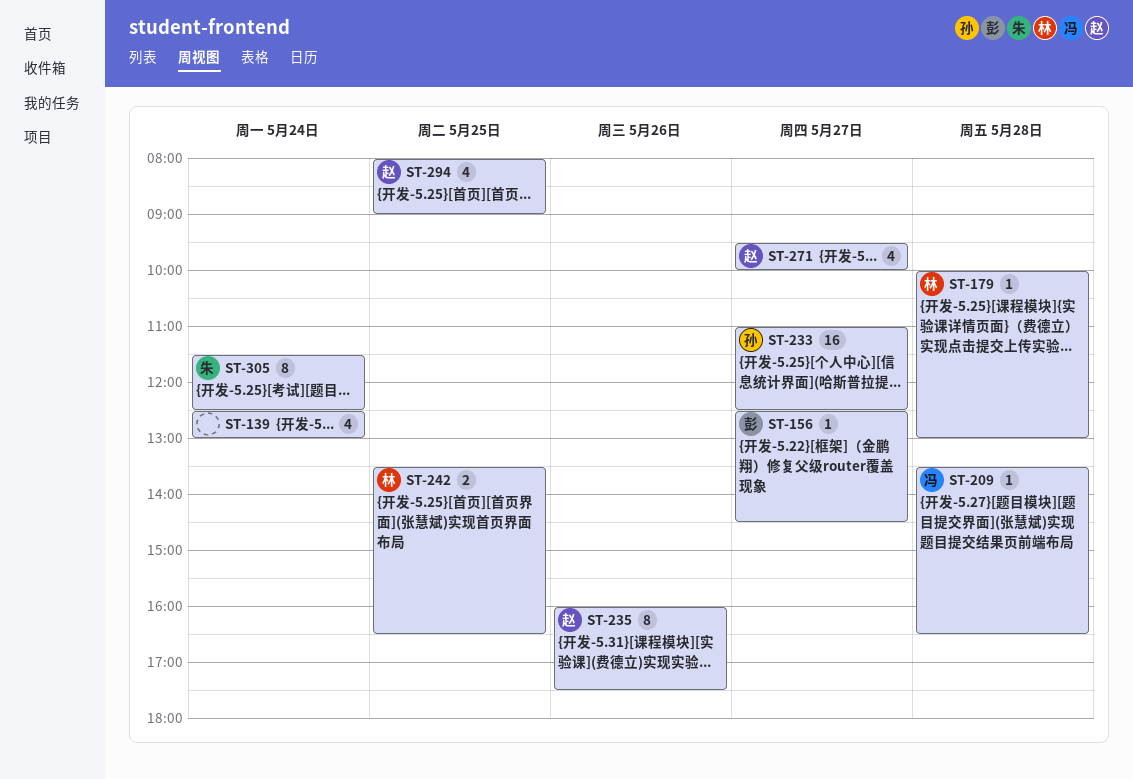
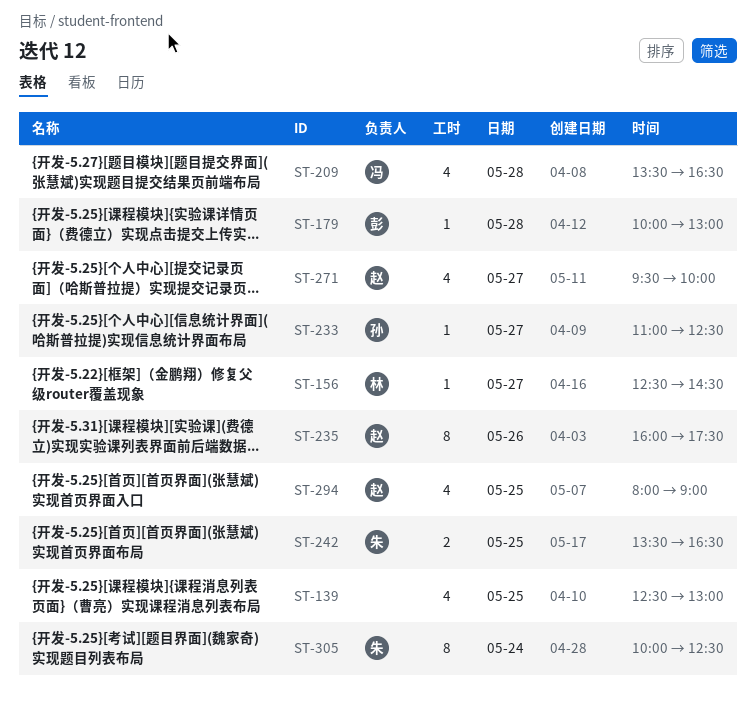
ST-139, day: May 24 -> May 25
ST-156, owner: 彭 -> 林
ST-179, owner: 林 -> 彭
ST-209, estimate: 1 -> 4
ST-233, estimate: 16 -> 1
ST-242, owner: 林 -> 朱
ST-305, begins: 11:30 -> 10:00

